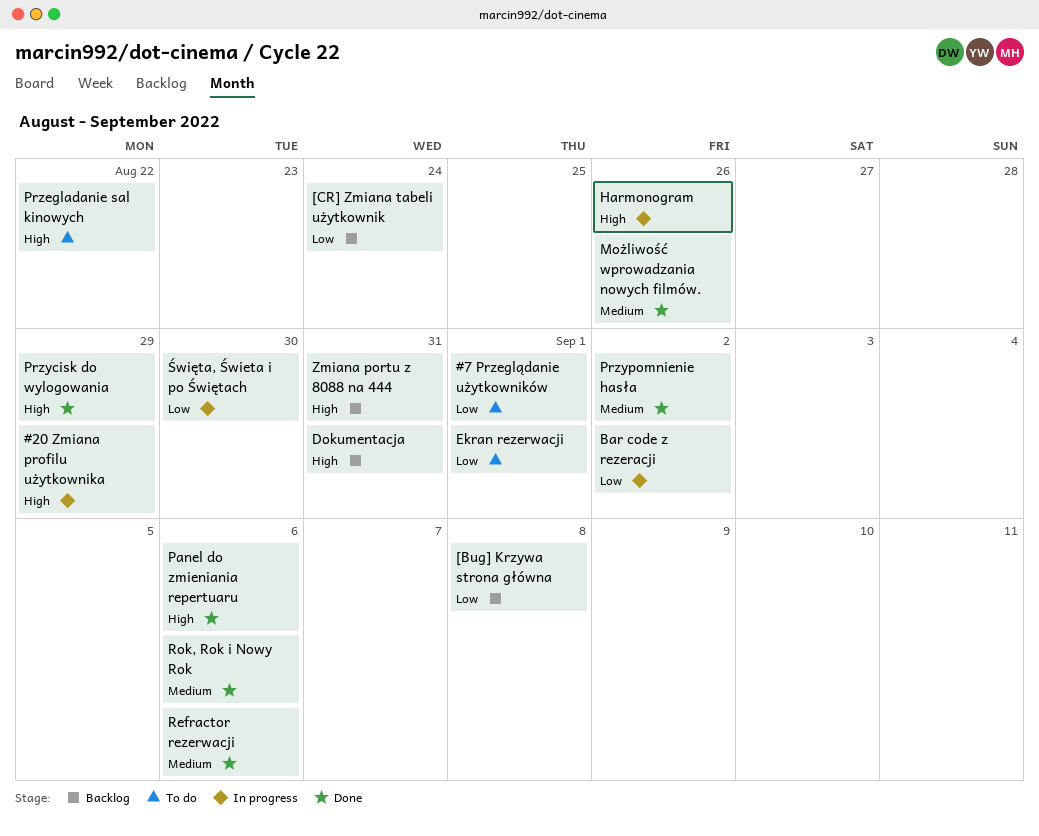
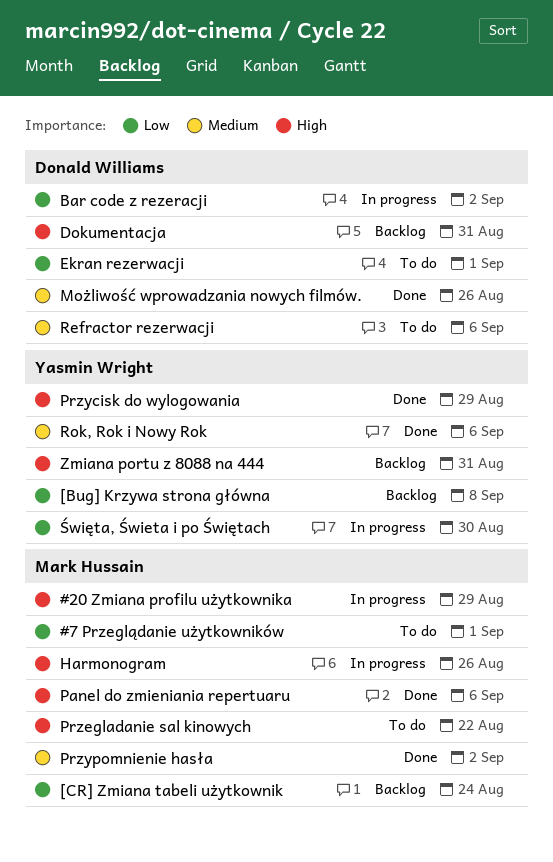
Refractor rezerwacji, status: Done -> To do

